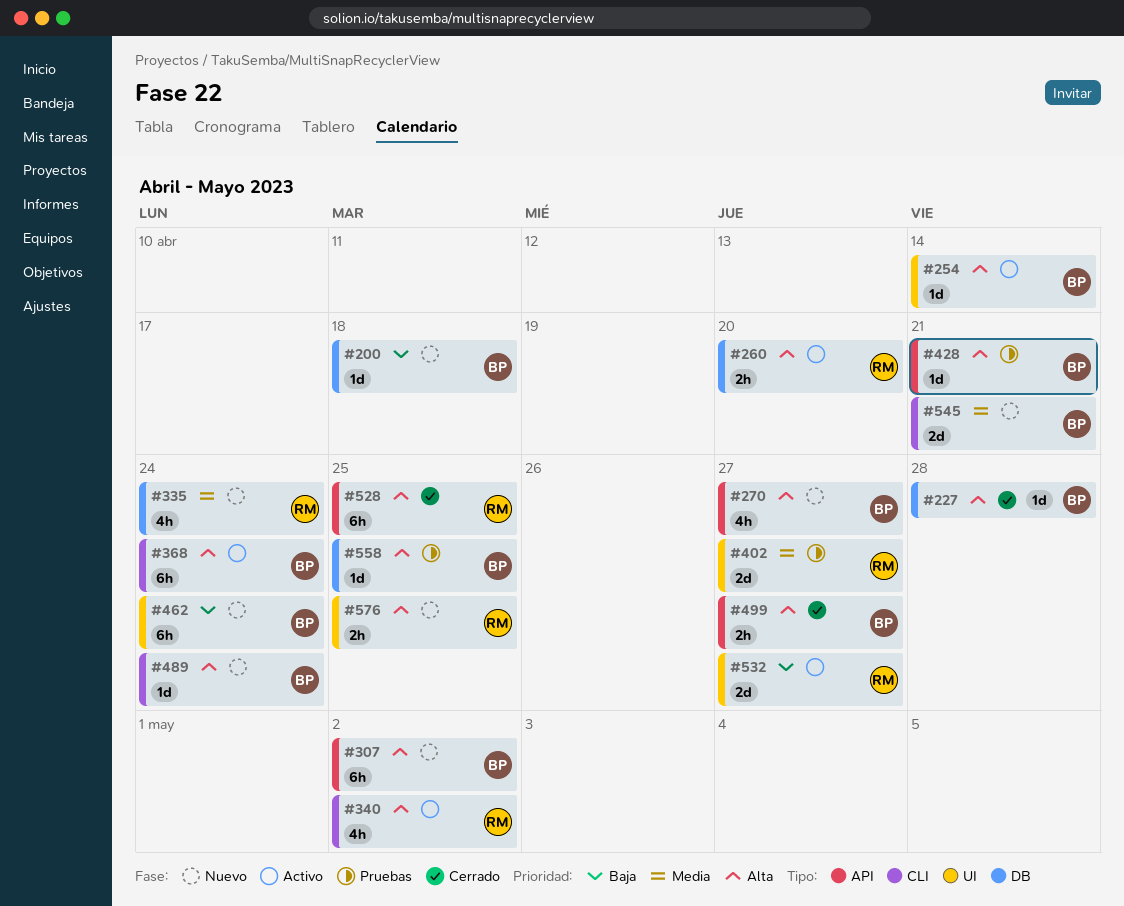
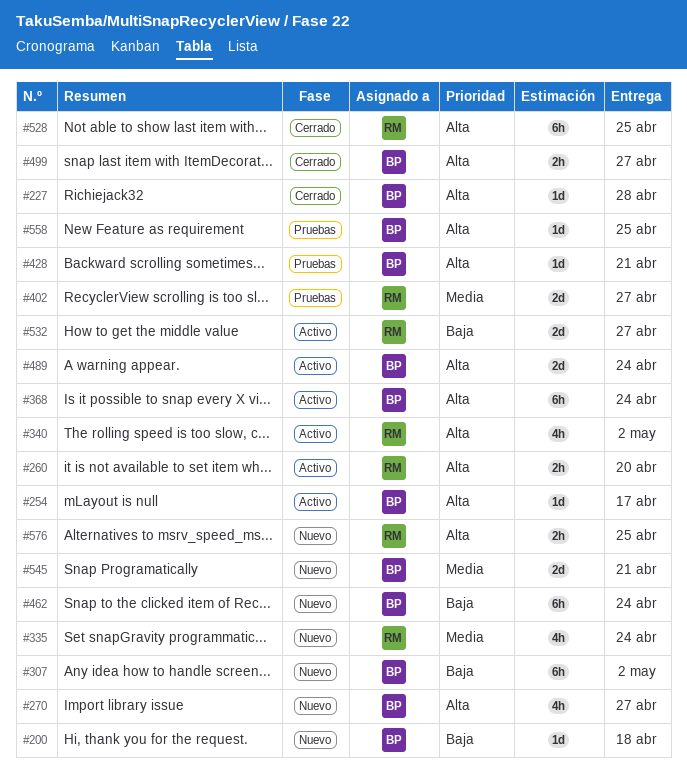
#254, due: Apr 14 -> Apr 17
#307, priority: Alta -> Baja
#489, status: Nuevo -> Activo
#489, estimate: 1d -> 2d

